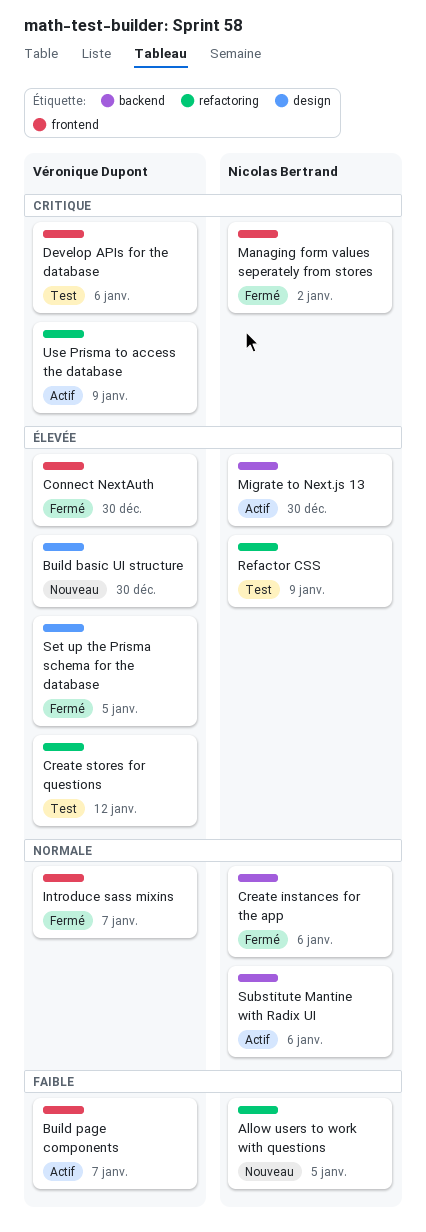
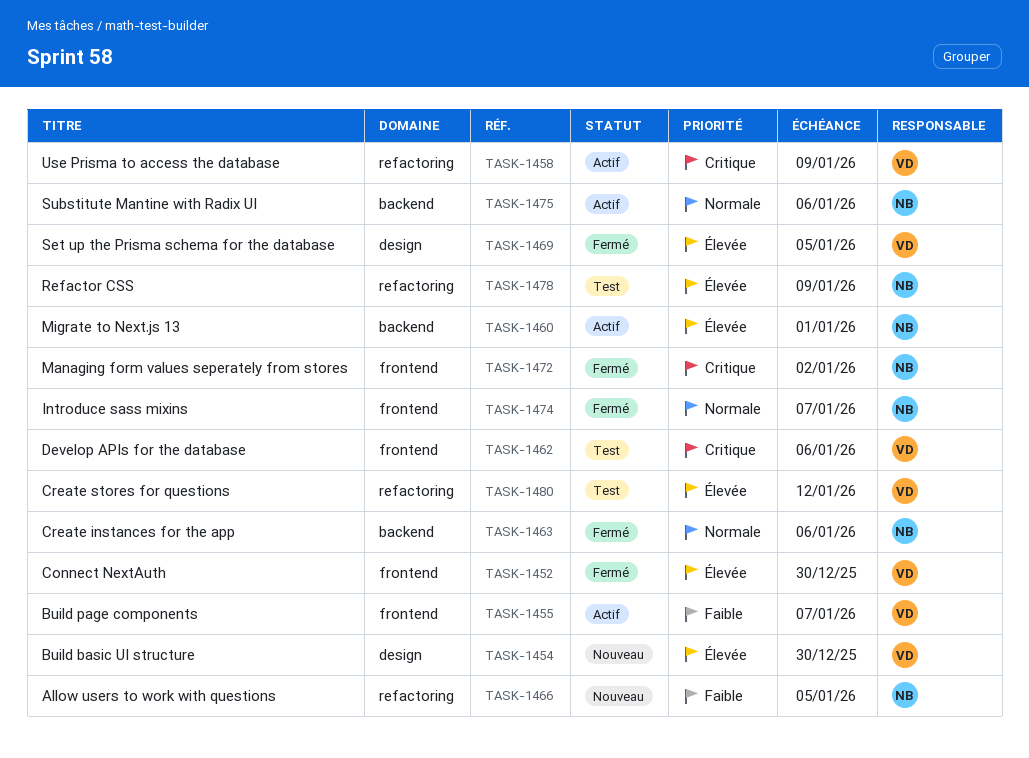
Introduce sass mixins, owner: Véronique Dupont -> Nicolas Bertrand
Migrate to Next.js 13, due: Dec 30 -> Jan 1

